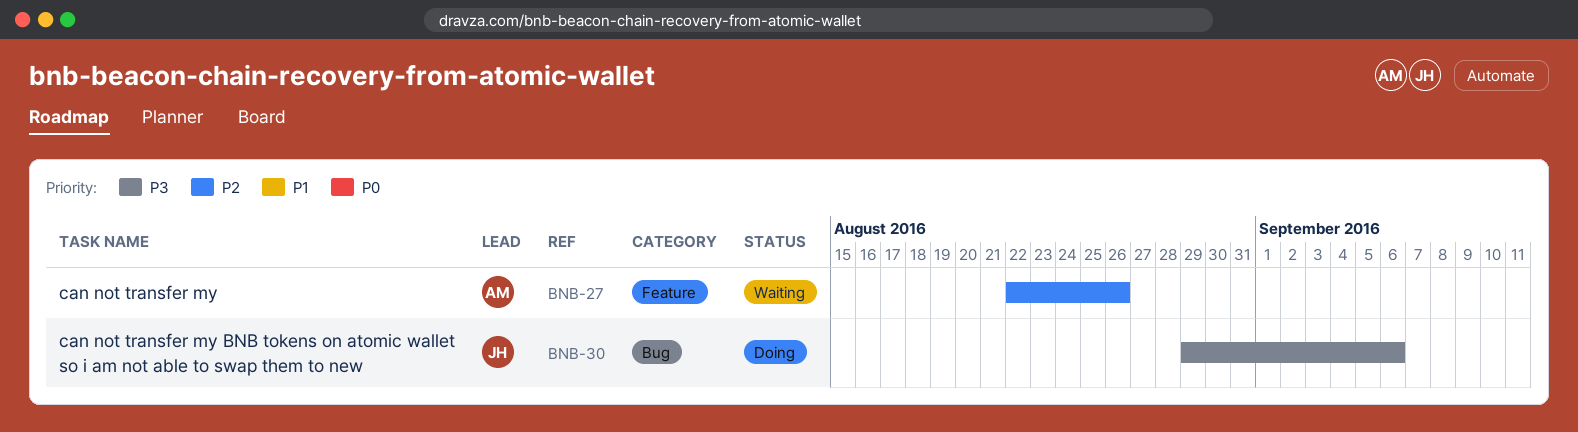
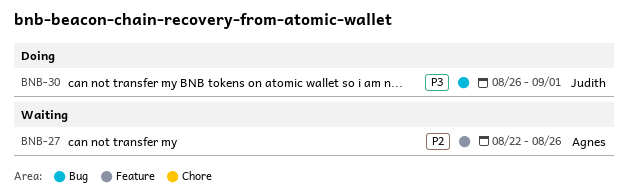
BNB-30, start: Aug 29 -> Aug 26
BNB-30, due: Sep 6 -> Sep 1

